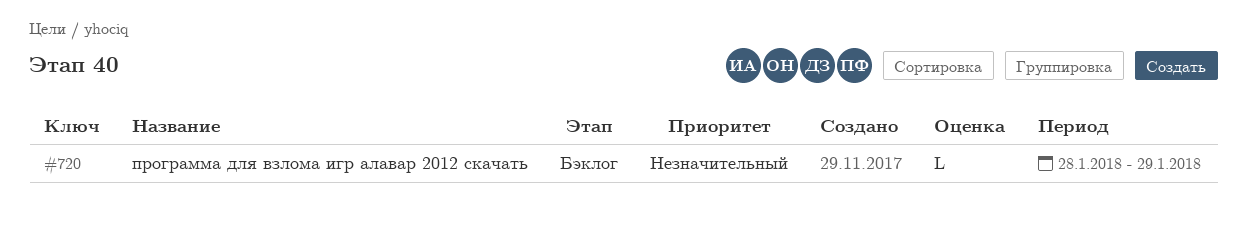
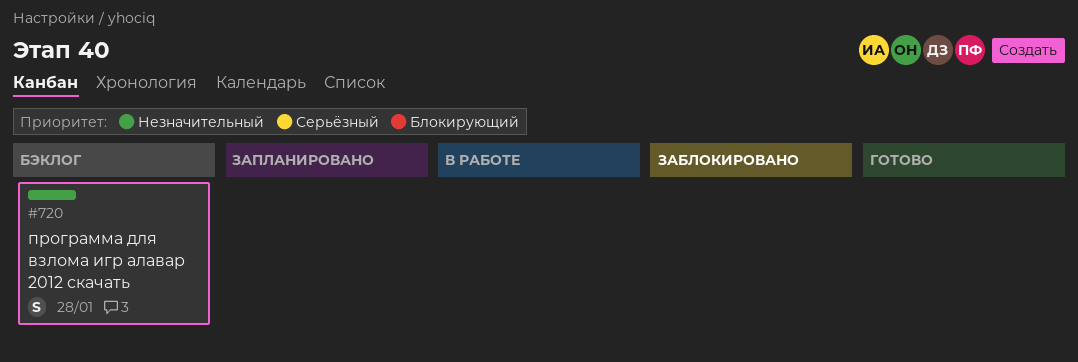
#720, estimate: L -> S
#720, due: Jan 29 -> Jan 28

